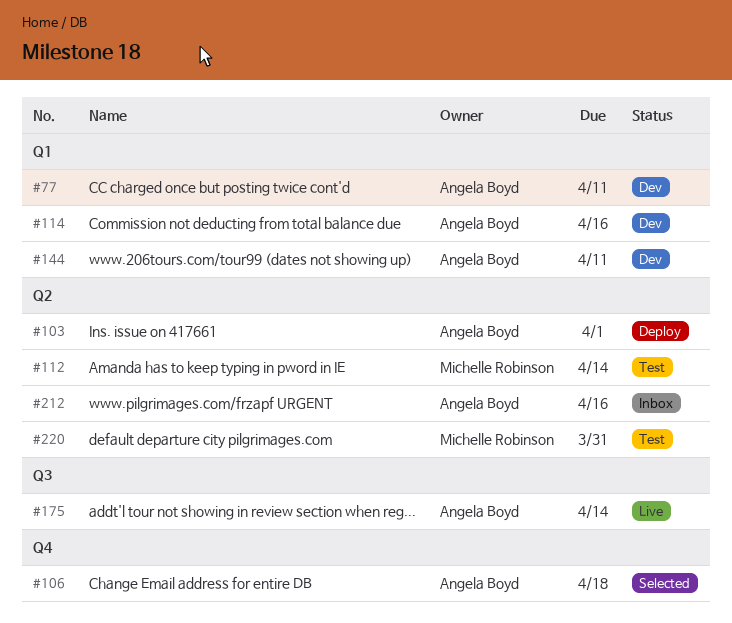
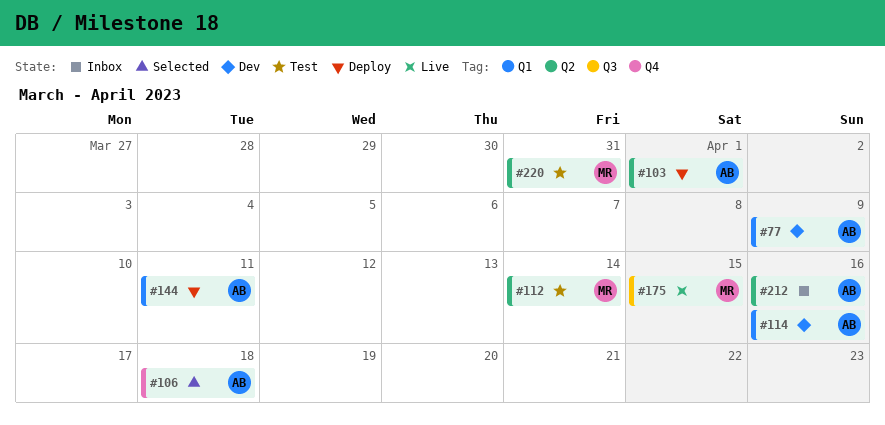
#77, due: Apr 11 -> Apr 9
#144, status: Dev -> Deploy
#175, owner: Angela Boyd -> Michelle Robinson
#175, due: Apr 14 -> Apr 15

